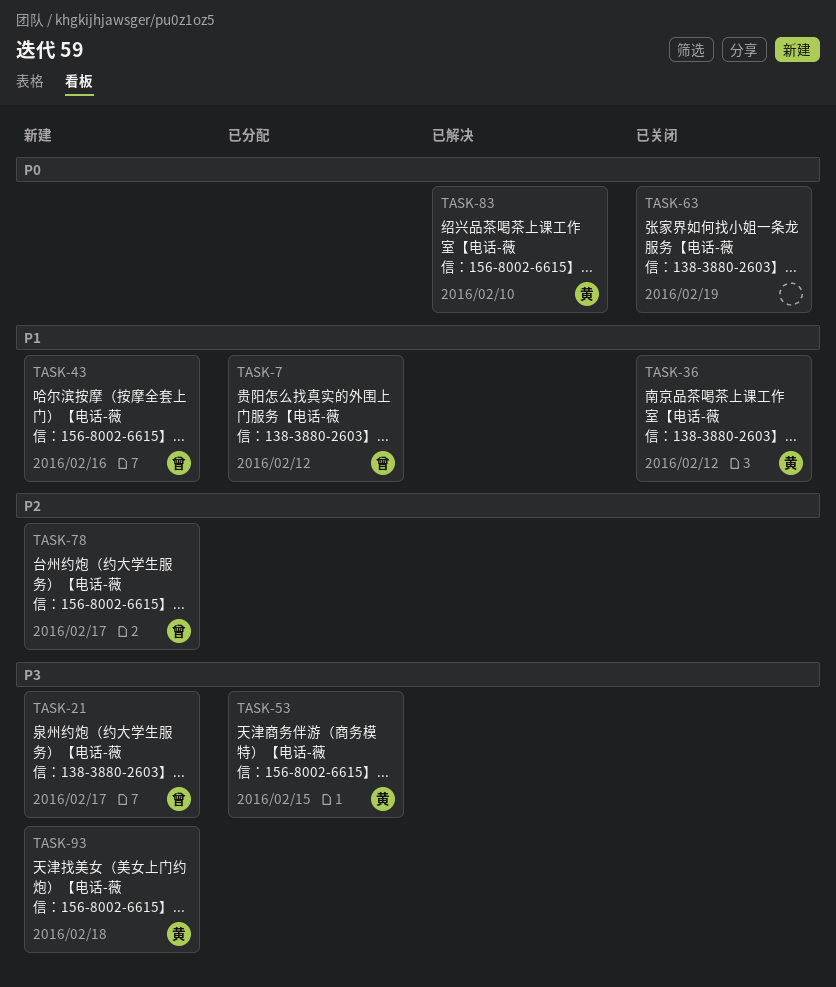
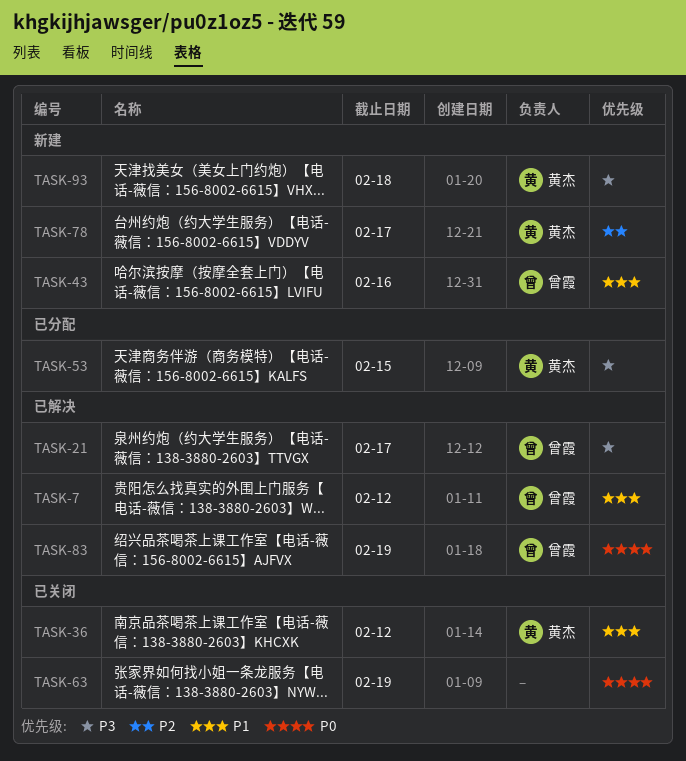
TASK-7, status: 已分配 -> 已解决
TASK-21, status: 新建 -> 已解决
TASK-78, owner: 曾霞 -> 黄杰
TASK-83, owner: 黄杰 -> 曾霞
TASK-83, due: Feb 10 -> Feb 19

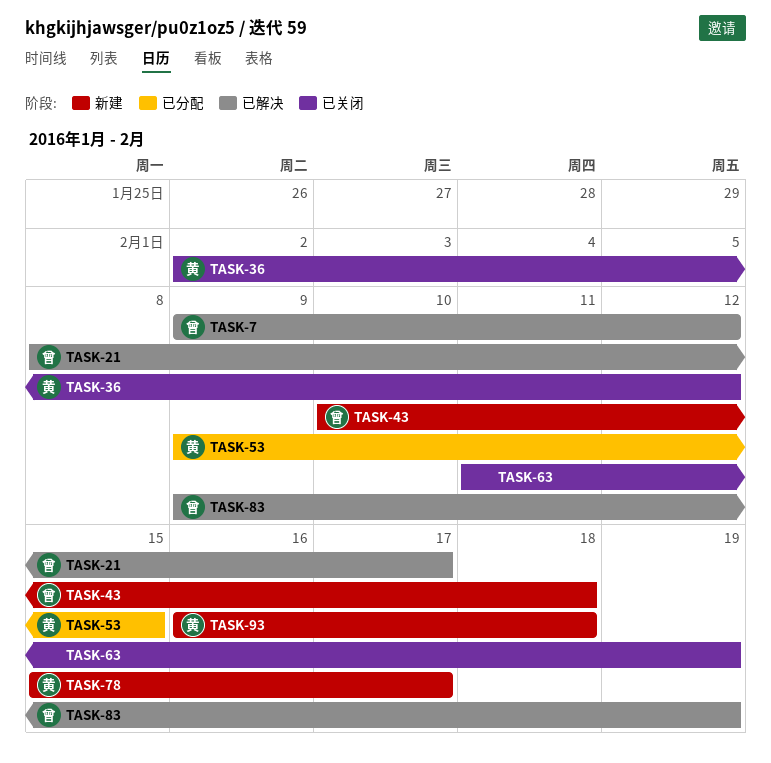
TASK-43, due: Feb 16 -> Feb 18

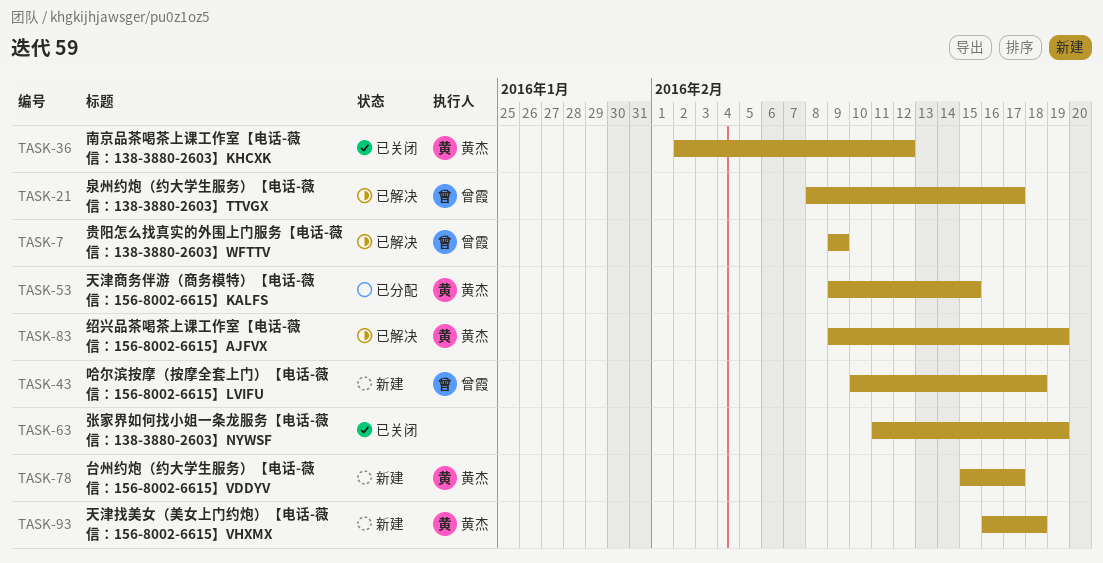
TASK-7, due: Feb 12 -> Feb 9
TASK-83, owner: 曾霞 -> 黄杰

